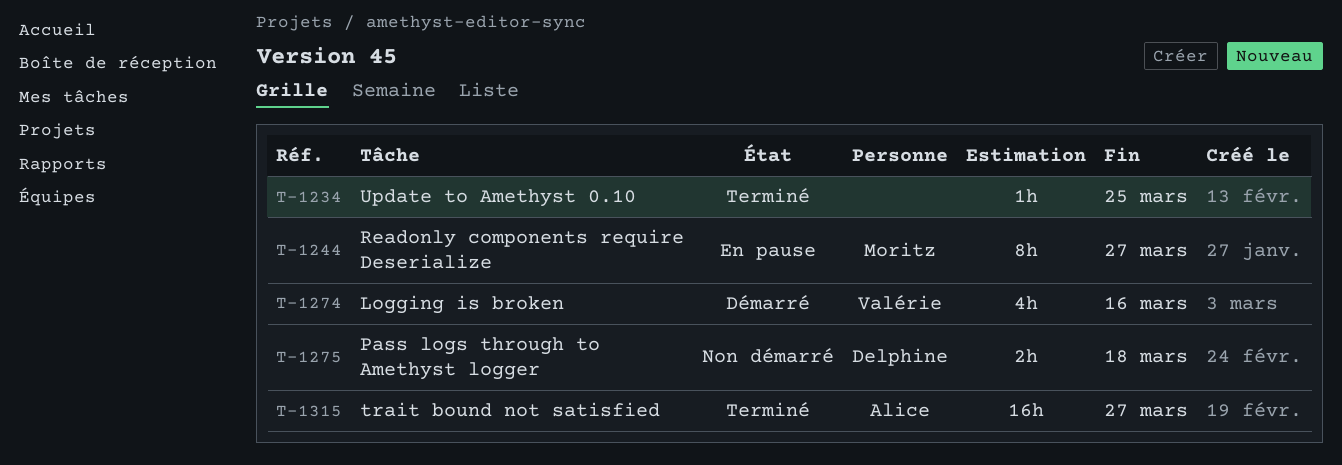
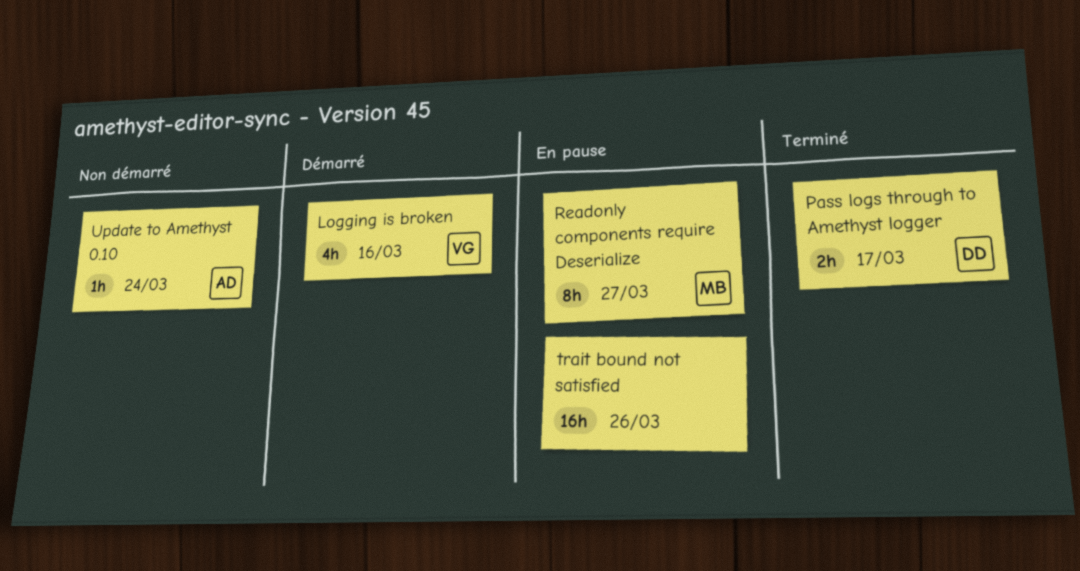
Pass logs through to Amethyst logger, status: Non démarré -> Terminé
Pass logs through to Amethyst logger, due: Mar 18 -> Mar 17
trait bound not satisfied, status: Terminé -> En pause
trait bound not satisfied, owner: Alice -> none
trait bound not satisfied, due: Mar 27 -> Mar 26
Update to Amethyst 0.10, status: Terminé -> Non démarré
Update to Amethyst 0.10, owner: none -> Alice
Update to Amethyst 0.10, due: Mar 25 -> Mar 24

